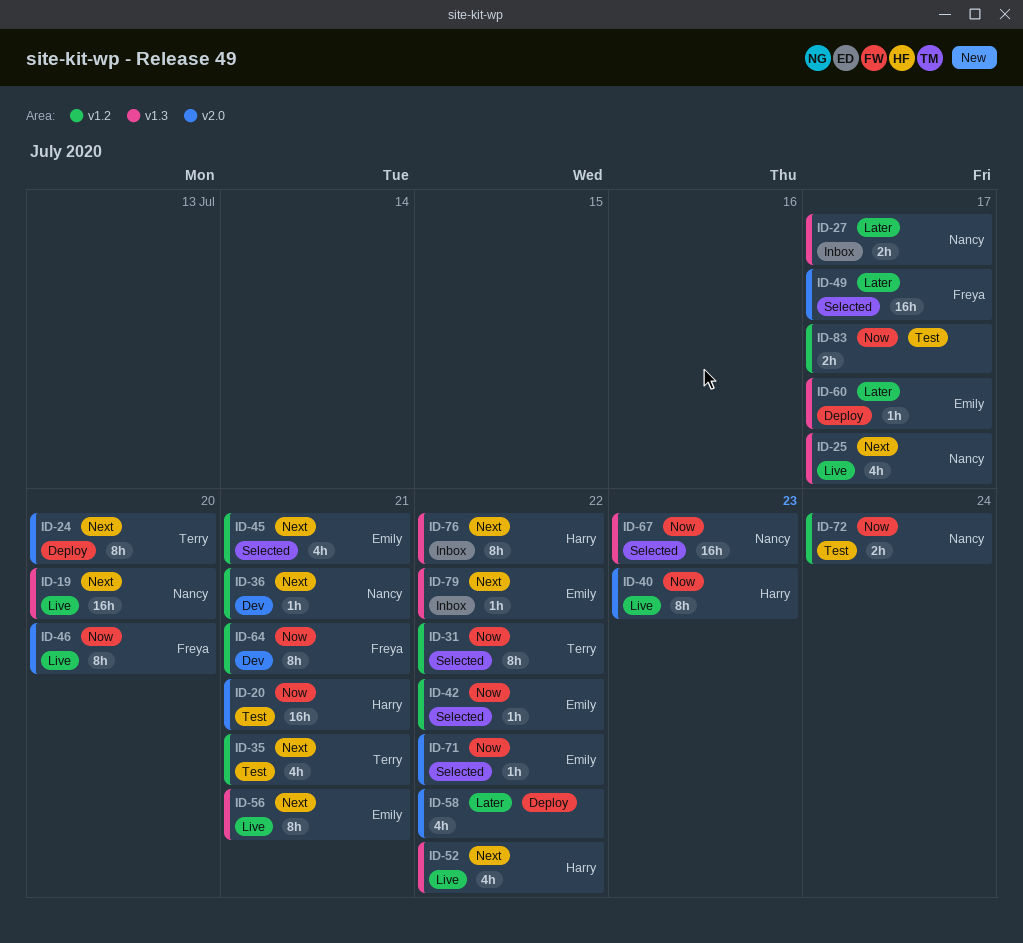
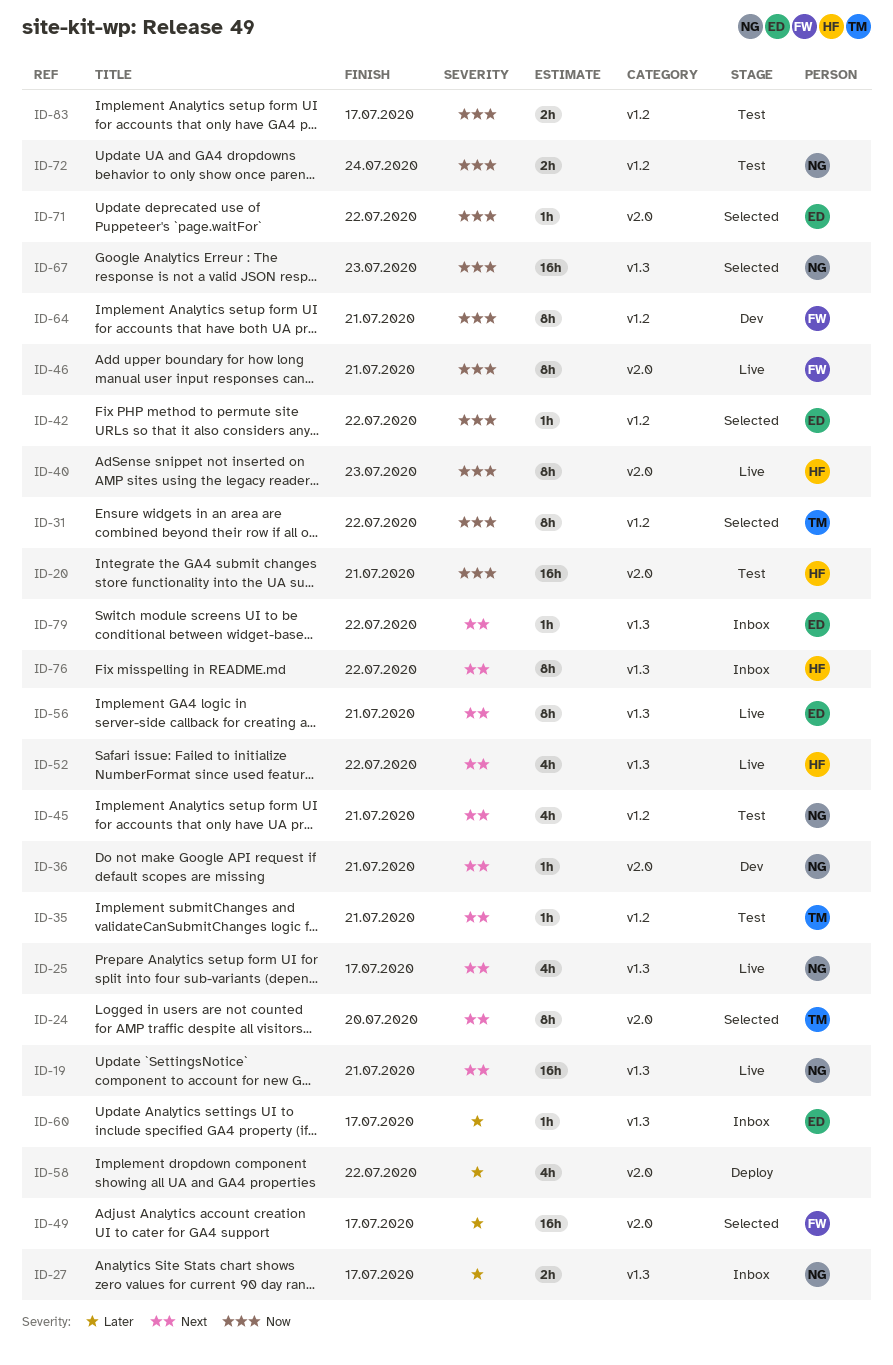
ID-19, due: Jul 20 -> Jul 21
ID-24, status: Deploy -> Selected
ID-35, estimate: 4h -> 1h
ID-36, label: v1.2 -> v2.0
ID-45, status: Selected -> Test
ID-45, owner: Emily -> Nancy
ID-46, due: Jul 20 -> Jul 21
ID-60, status: Deploy -> Inbox

